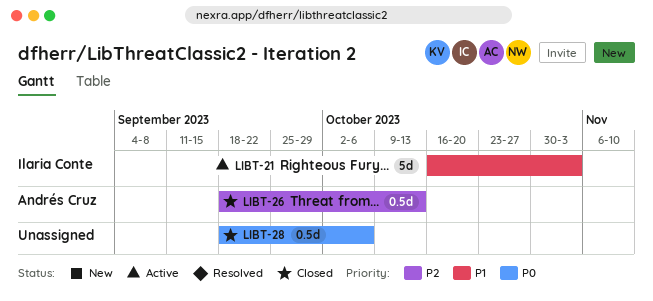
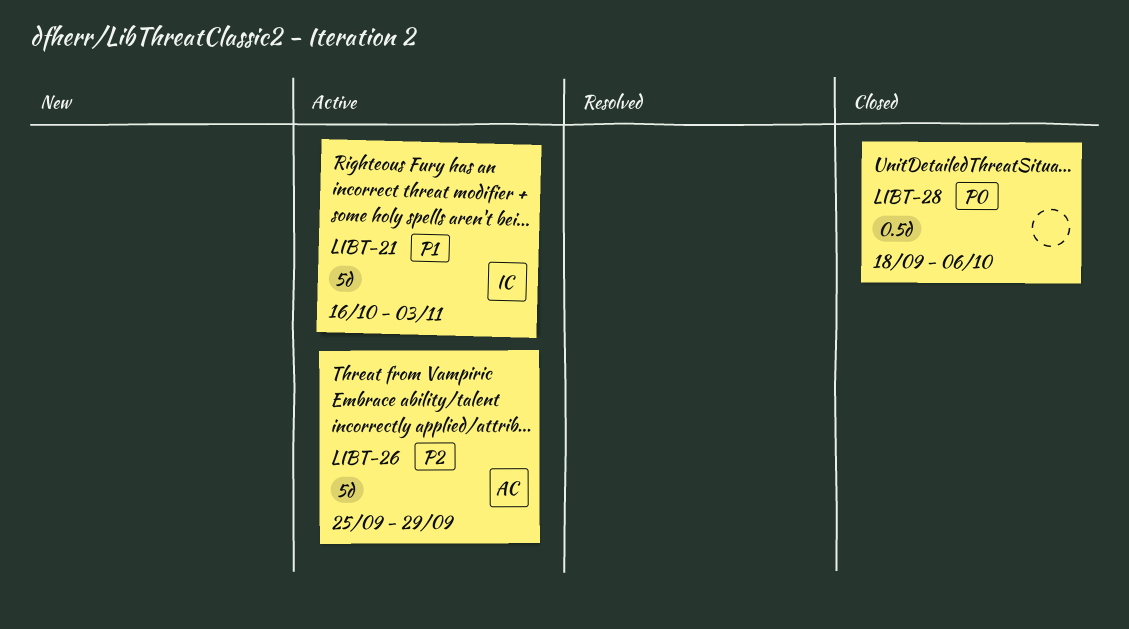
LIBT-26, status: Closed -> Active
LIBT-26, estimate: 0.5d -> 5d
LIBT-26, start: Sep 18 -> Sep 25
LIBT-26, due: Oct 13 -> Sep 29

